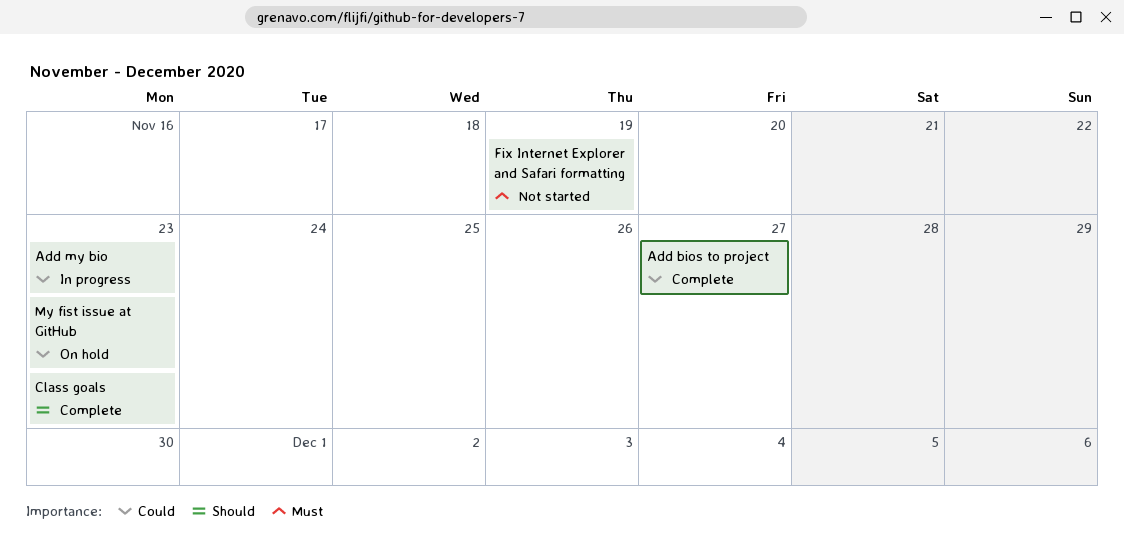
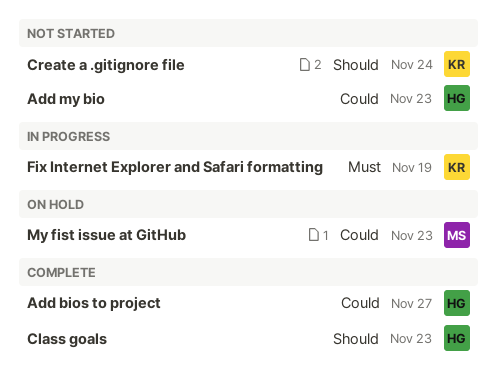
Add my bio, status: In progress -> Not started
Create a .gitignore file: none -> present
Fix Internet Explorer and Safari formatting, status: Not started -> In progress

